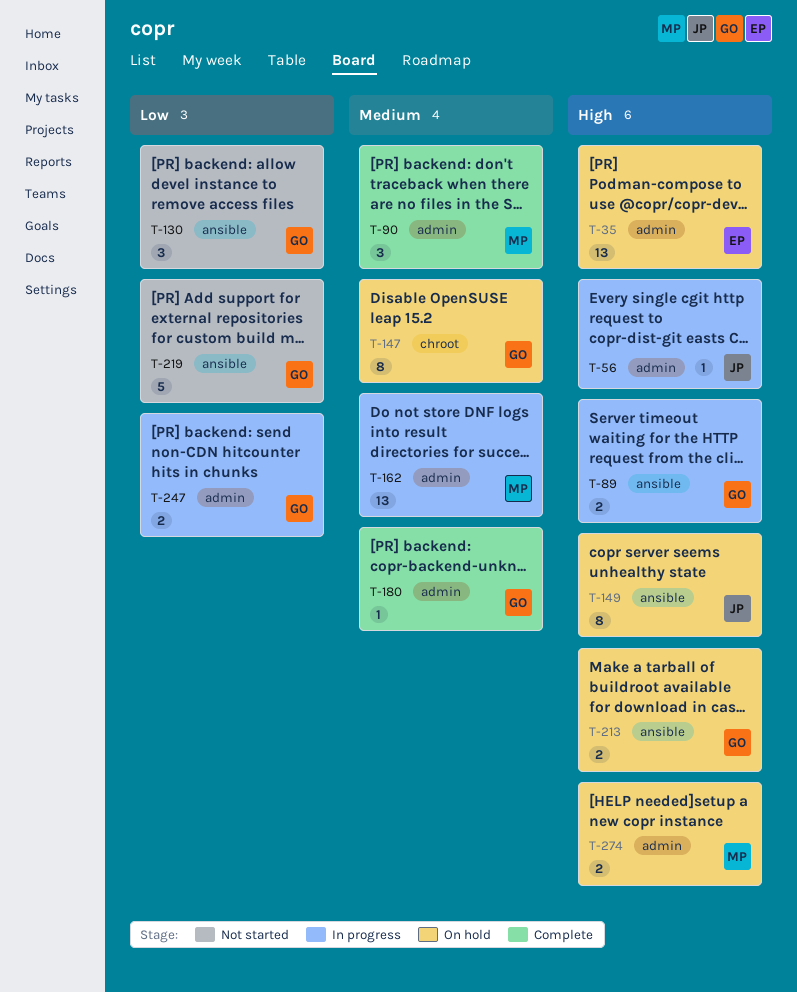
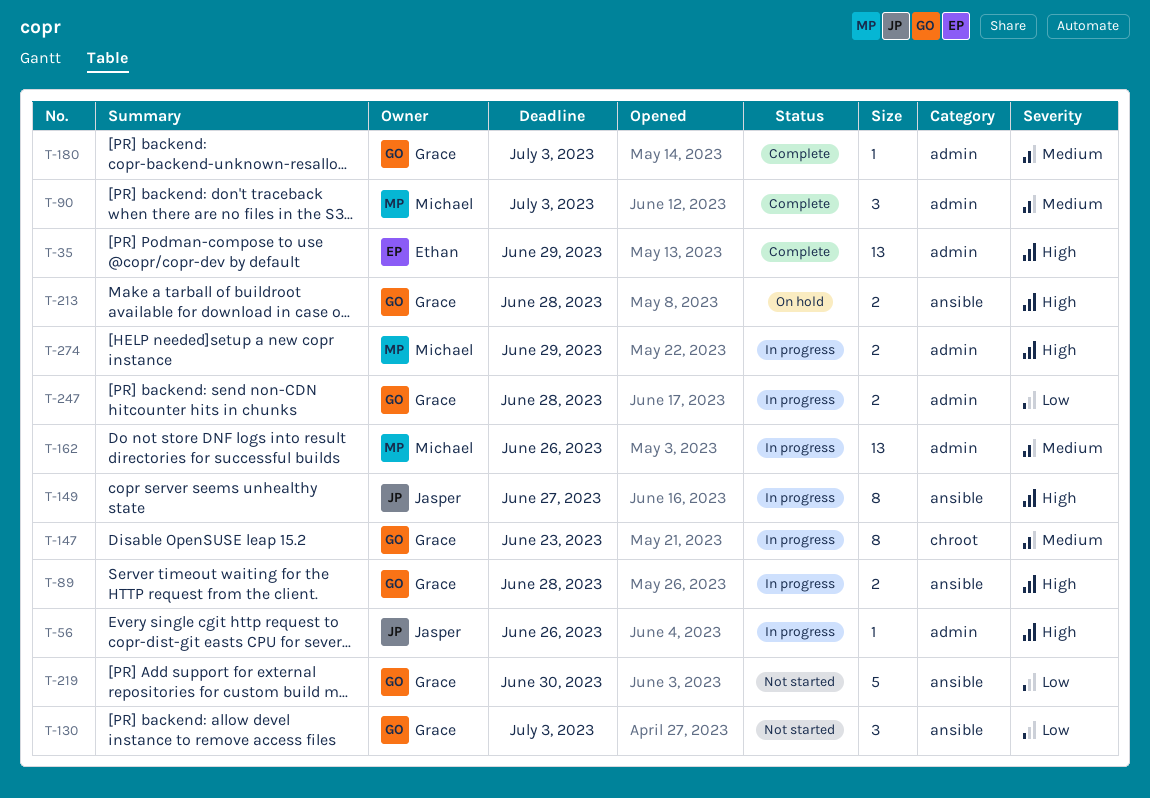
T-35, status: On hold -> Complete
T-147, status: On hold -> In progress
T-149, status: On hold -> In progress
T-274, status: On hold -> In progress

